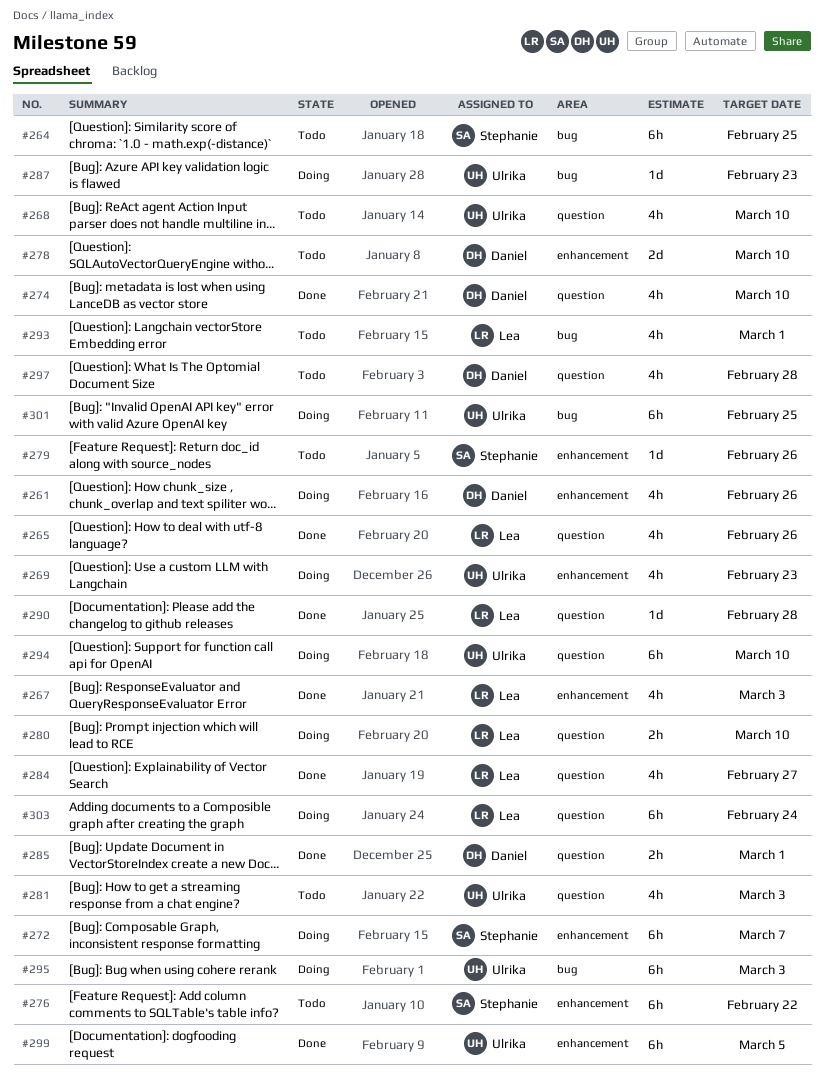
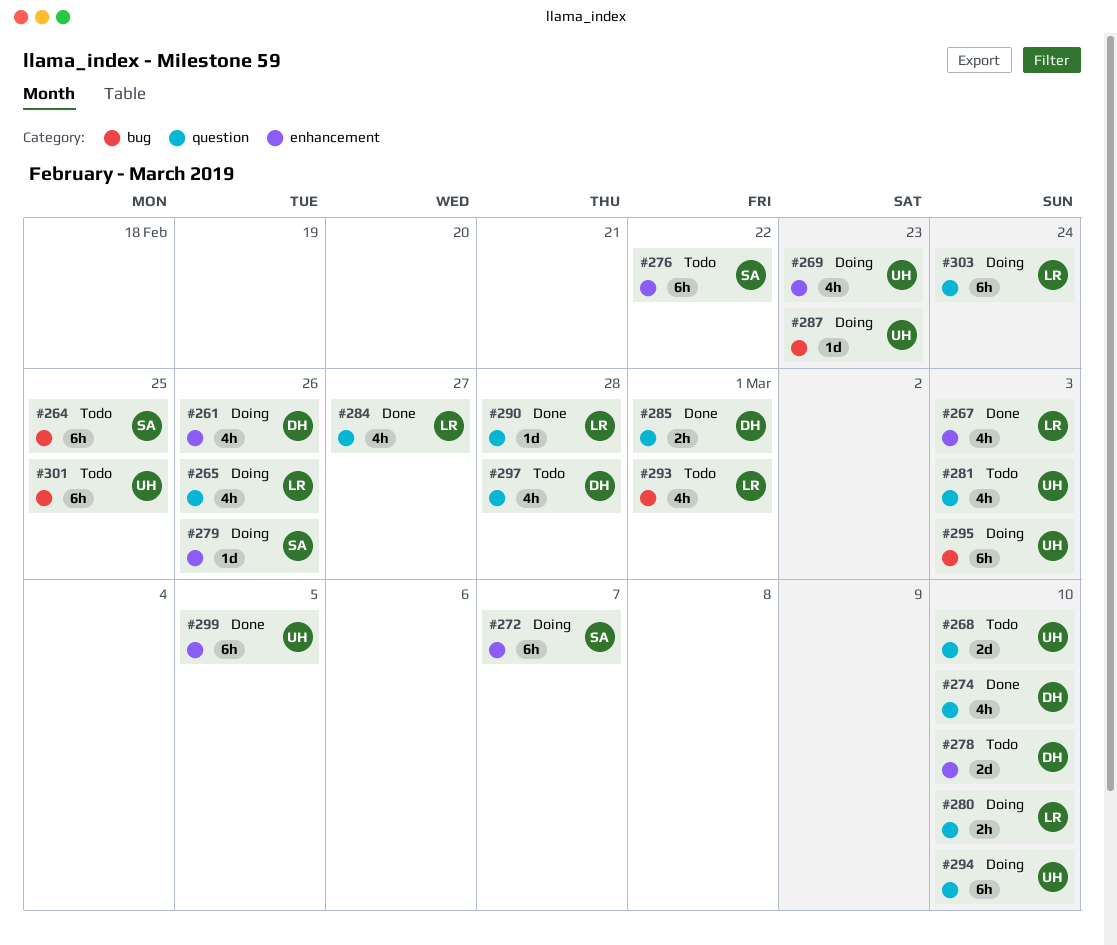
#265, status: Done -> Doing
#268, estimate: 4h -> 2d
#279, status: Todo -> Doing
#301, status: Doing -> Todo

